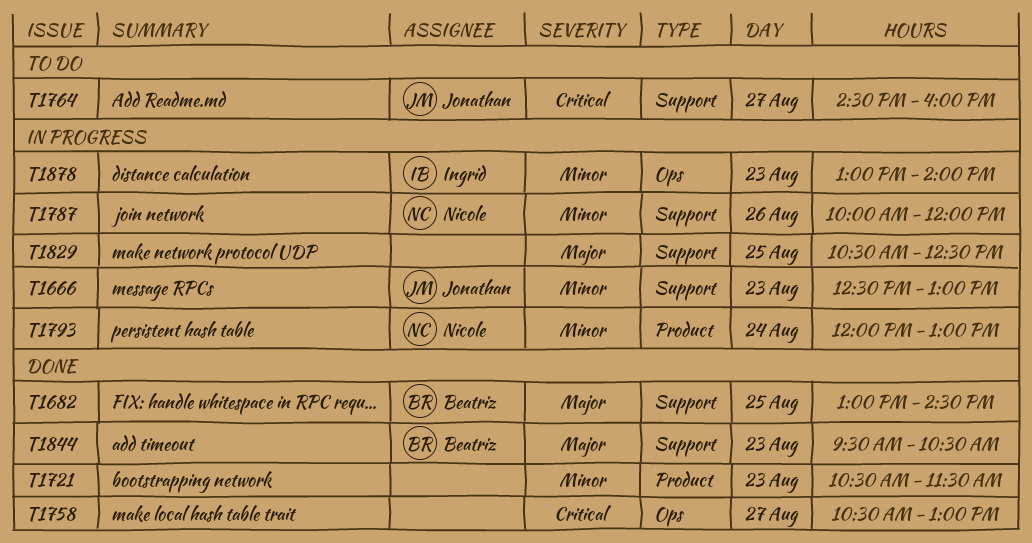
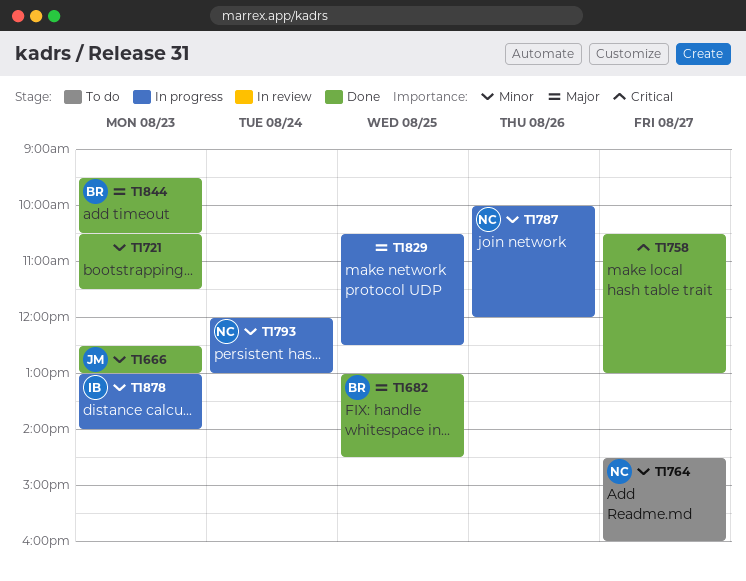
T1666, status: In progress -> Done
T1764, owner: Jonathan -> Nicole
T1764, priority: Critical -> Minor

